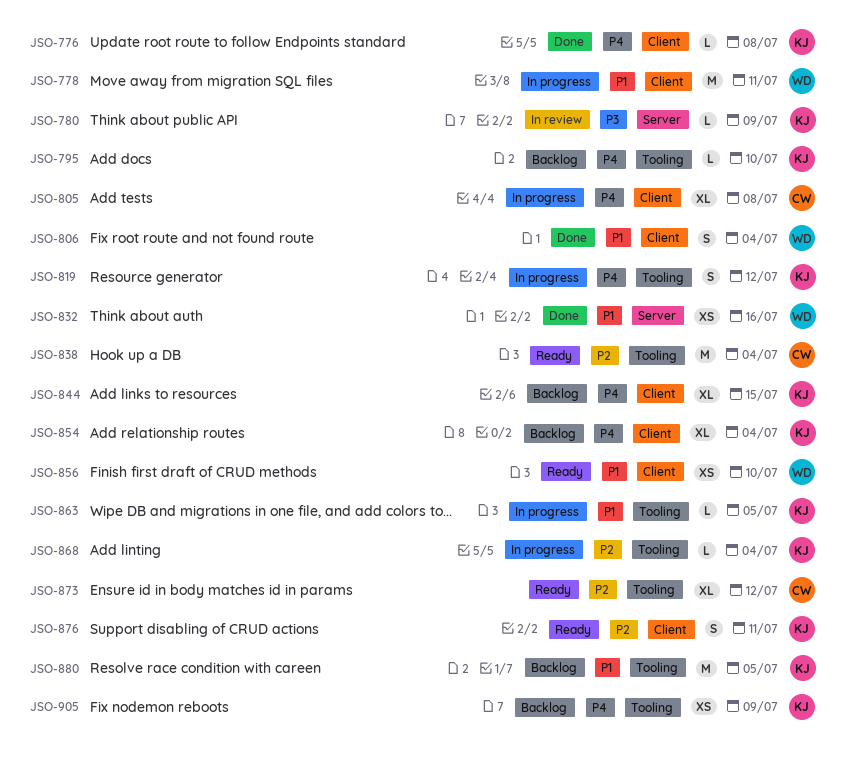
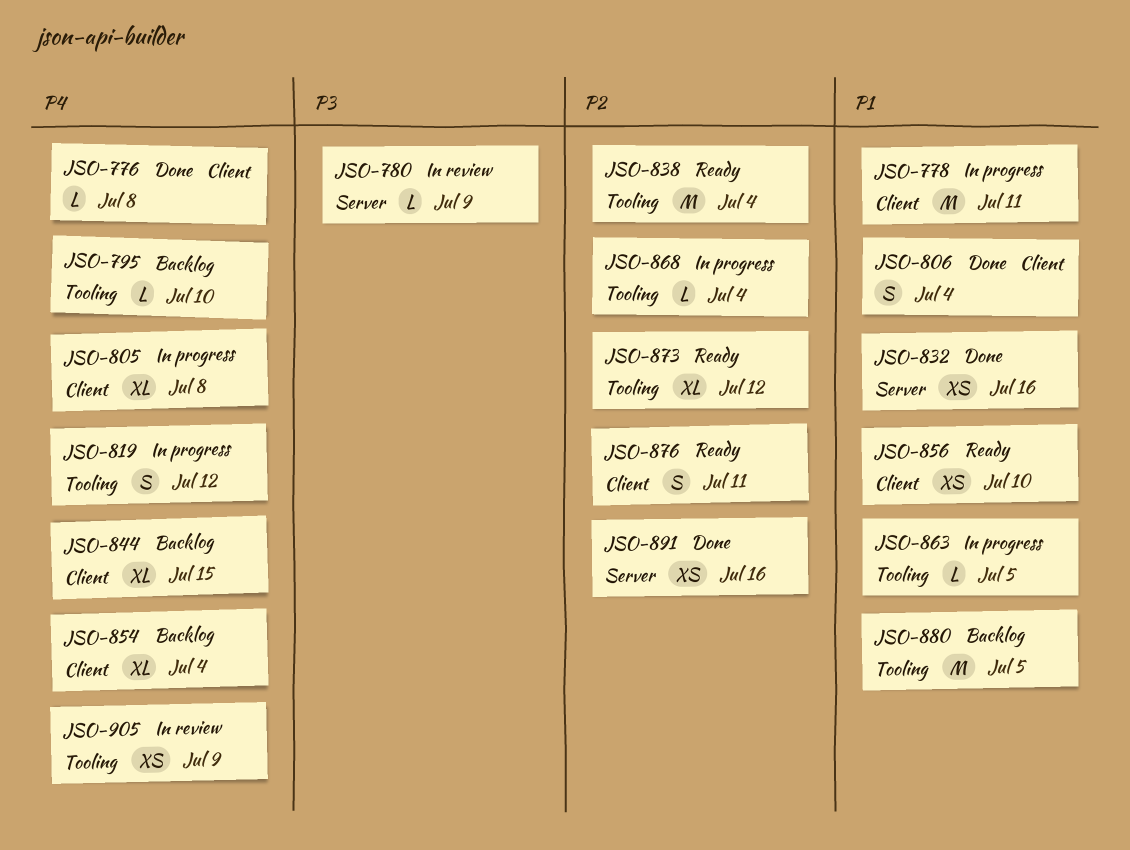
JSO-891: none -> present
JSO-905, status: Backlog -> In review

